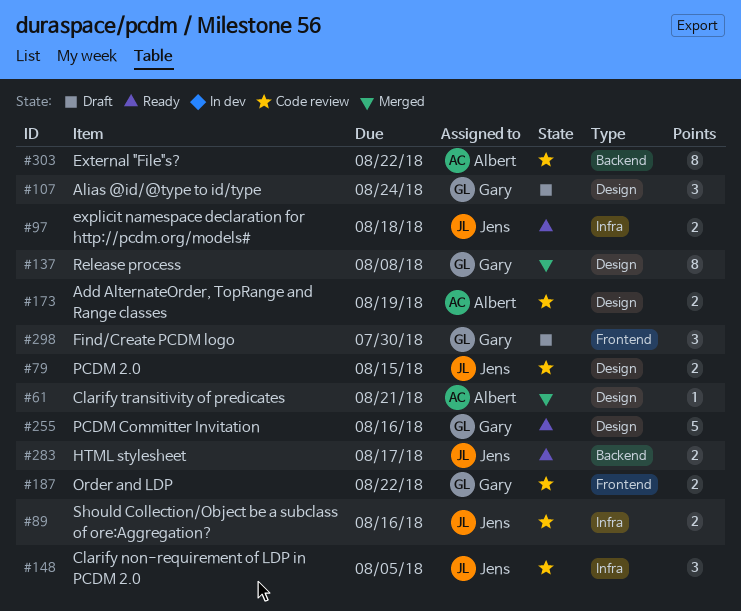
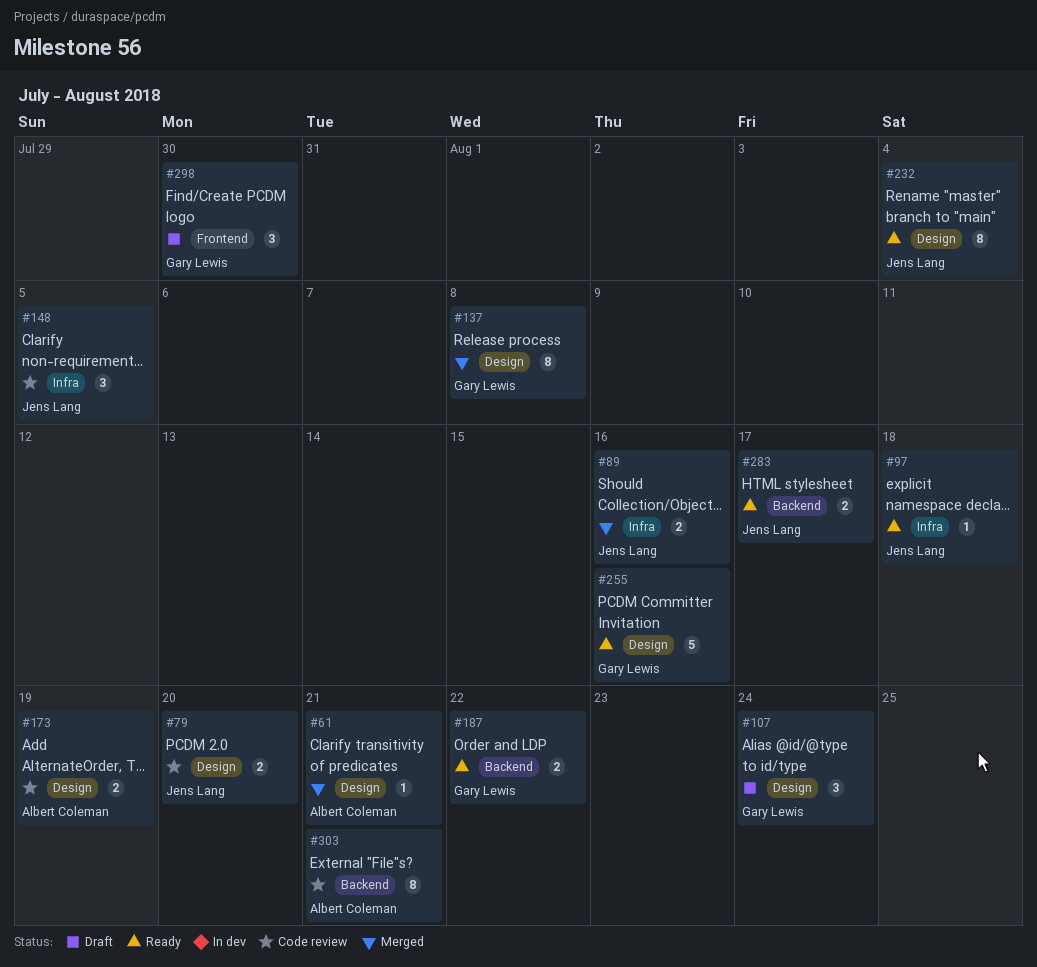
#79, due: Aug 15 -> Aug 20
#89, status: Code review -> Merged
#97, estimate: 2 -> 1
#187, status: Code review -> Ready
#187, label: Frontend -> Backend
#232: none -> present
#303, due: Aug 22 -> Aug 21

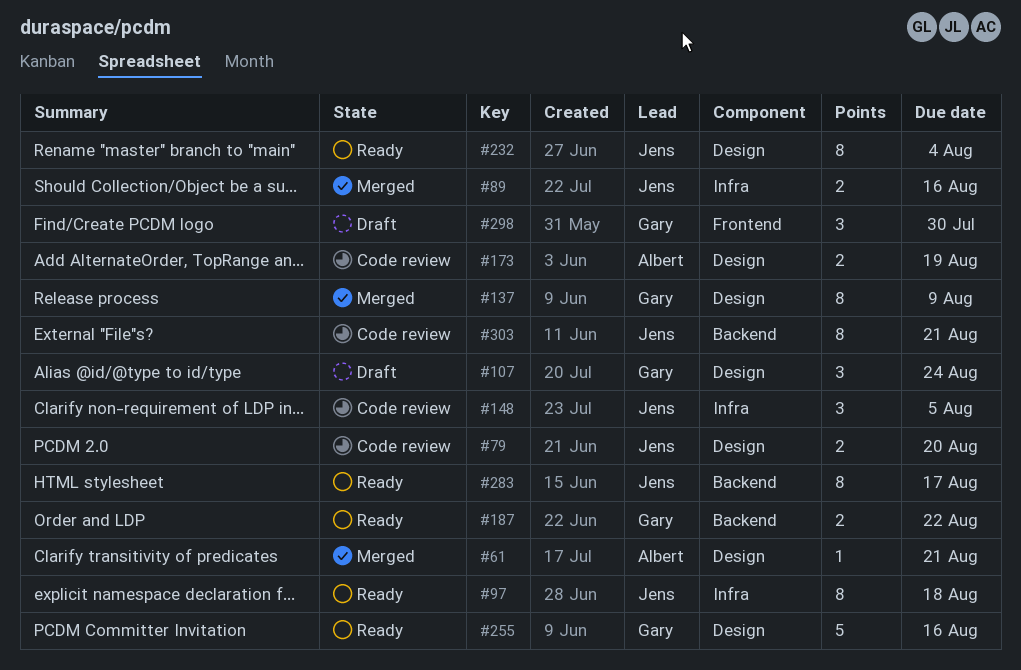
#97, estimate: 1 -> 8
#137, due: Aug 8 -> Aug 9
#283, estimate: 2 -> 8
#303, owner: Albert Coleman -> Jens Lang

